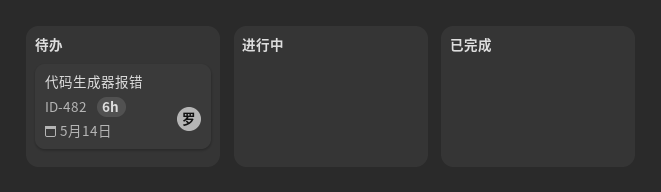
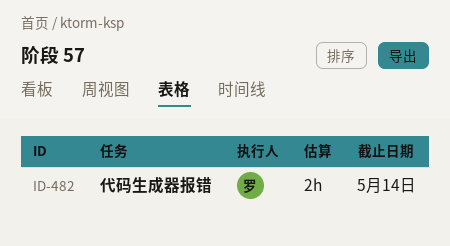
ID-482, estimate: 6h -> 2h

